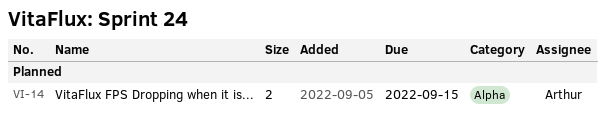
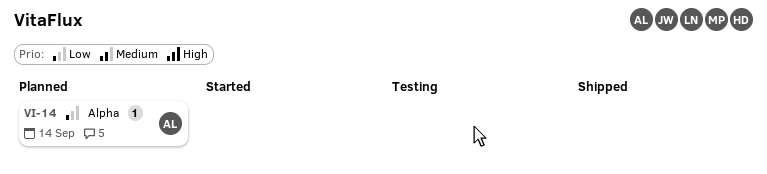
VI-14, estimate: 2 -> 1
VI-14, due: Sep 15 -> Sep 14

